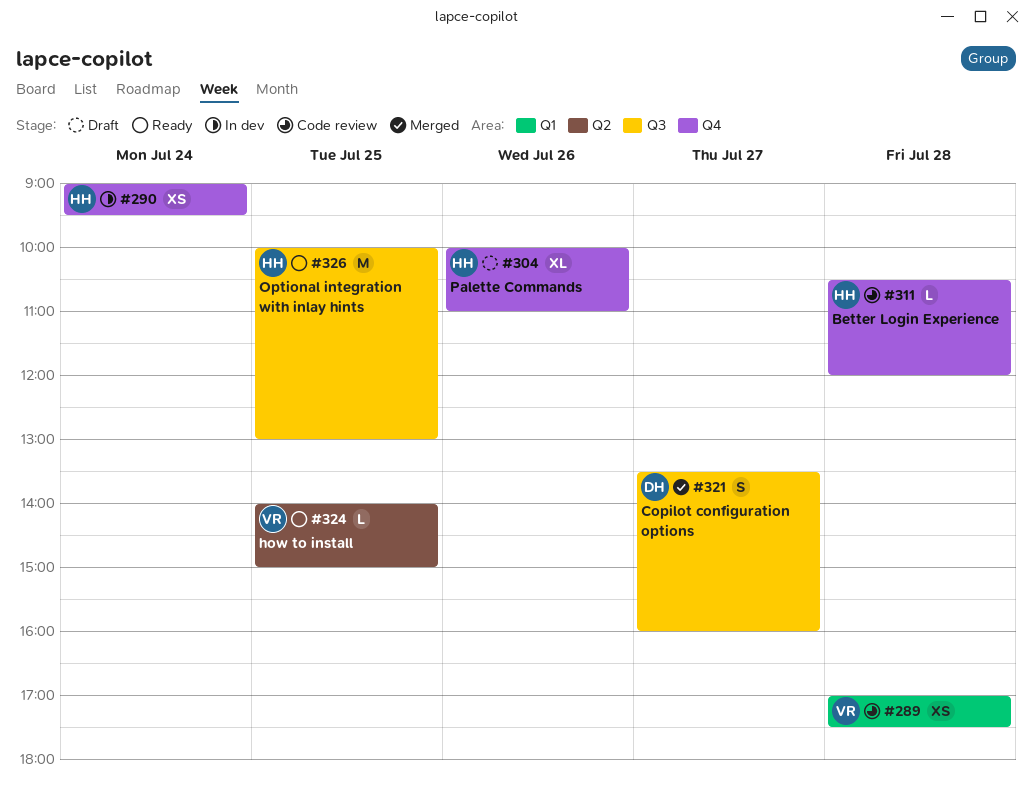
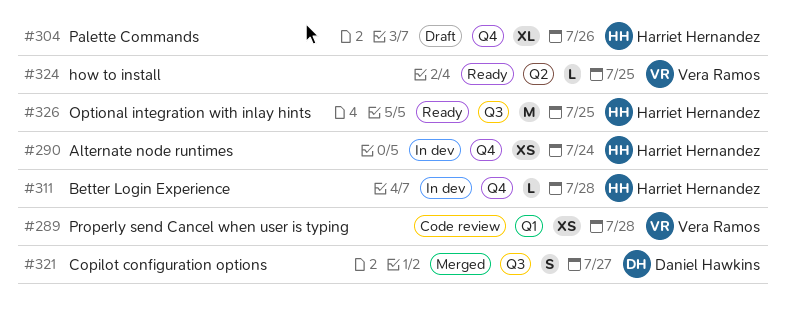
#311, status: Code review -> In dev

